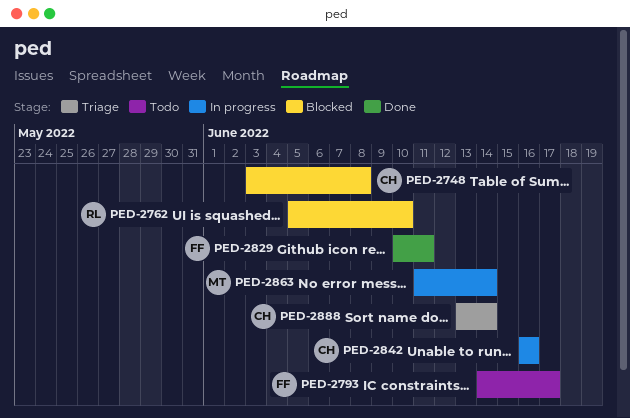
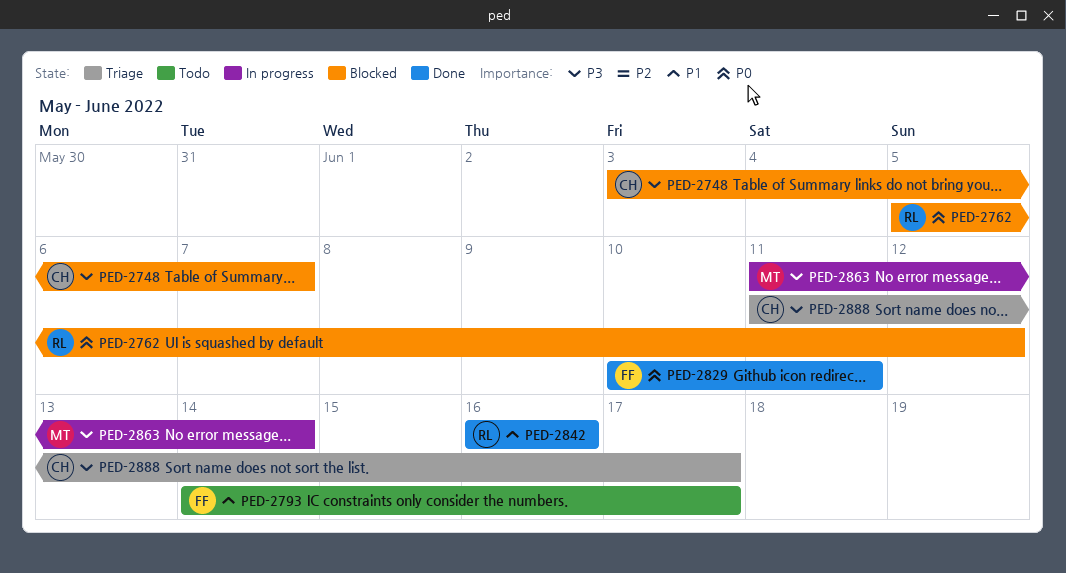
PED-2748, due: Jun 8 -> Jun 7
PED-2762, due: Jun 10 -> Jun 12
PED-2842, status: In progress -> Done
PED-2842, owner: CH -> RL
PED-2888, start: Jun 13 -> Jun 11
PED-2888, due: Jun 14 -> Jun 17

